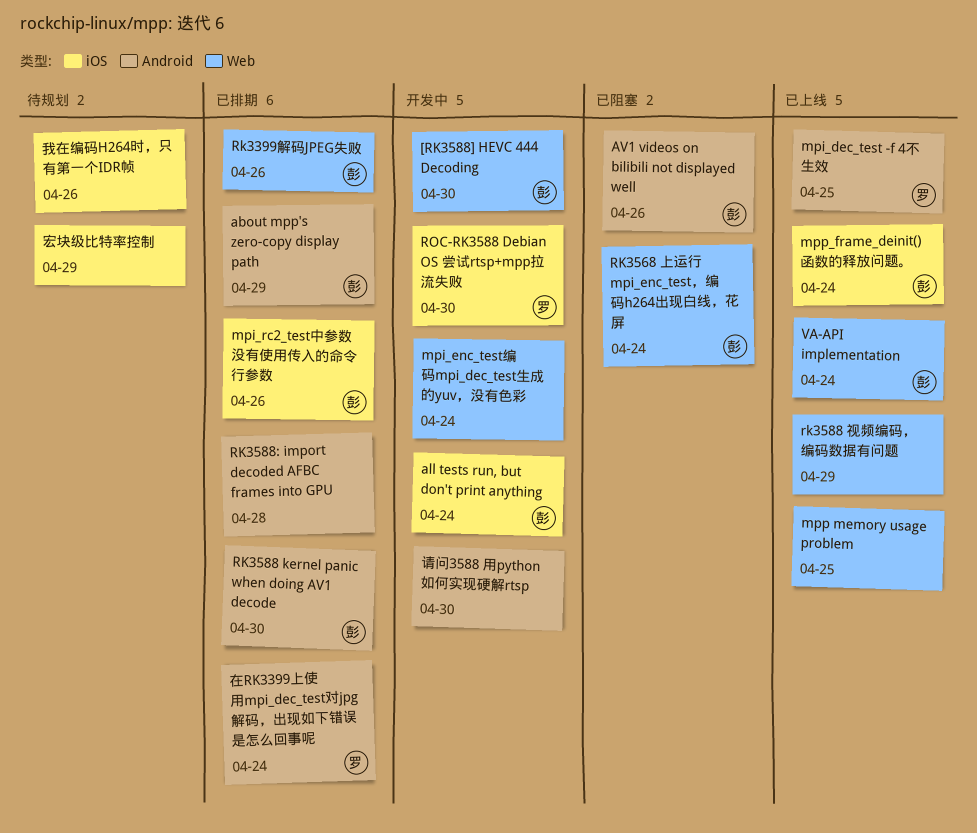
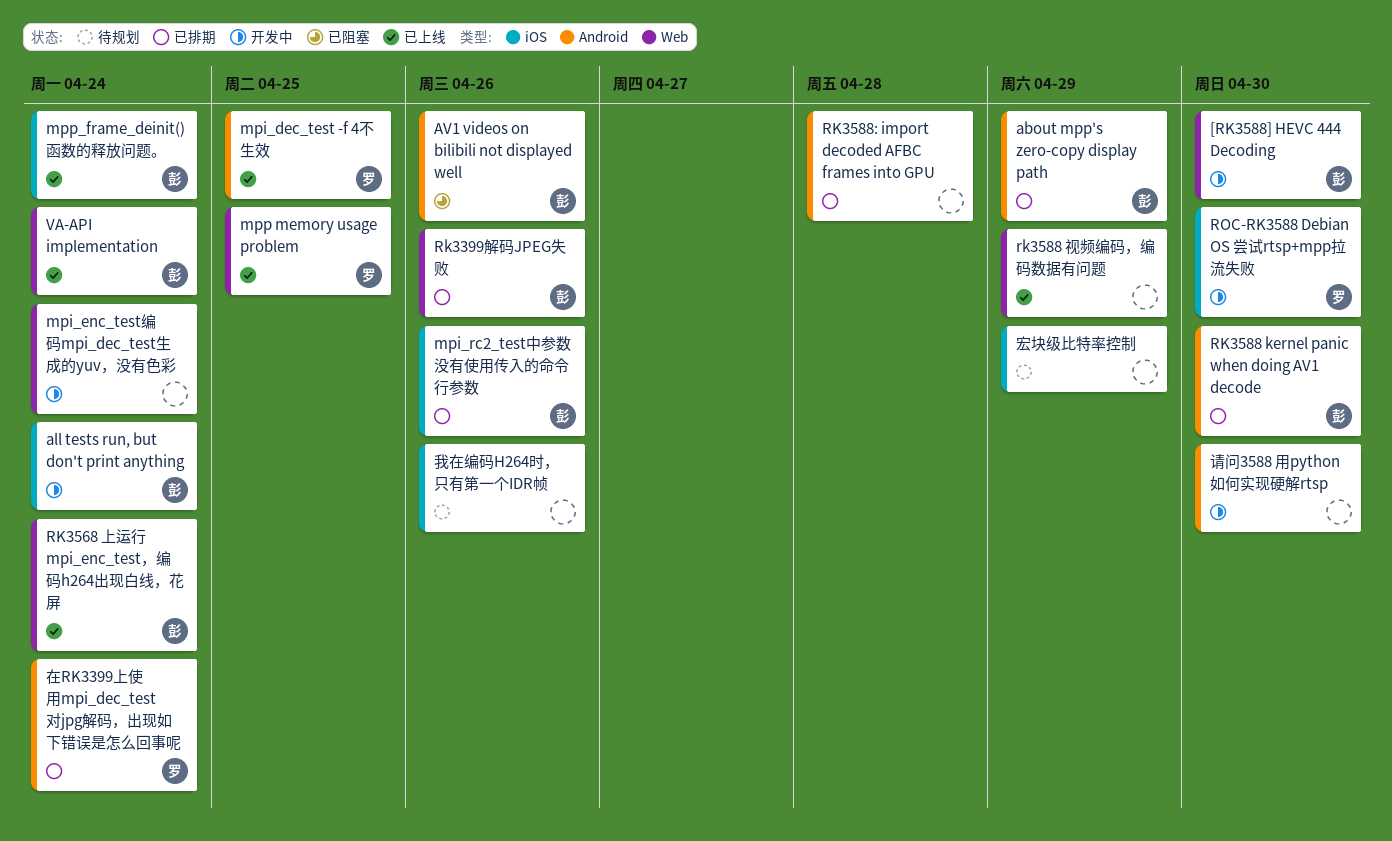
mpp memory usage problem, owner: none -> 罗
RK3568 上运行 mpi_enc_test，编码h264出现白线，花屏, status: 已阻塞 -> 已上线

